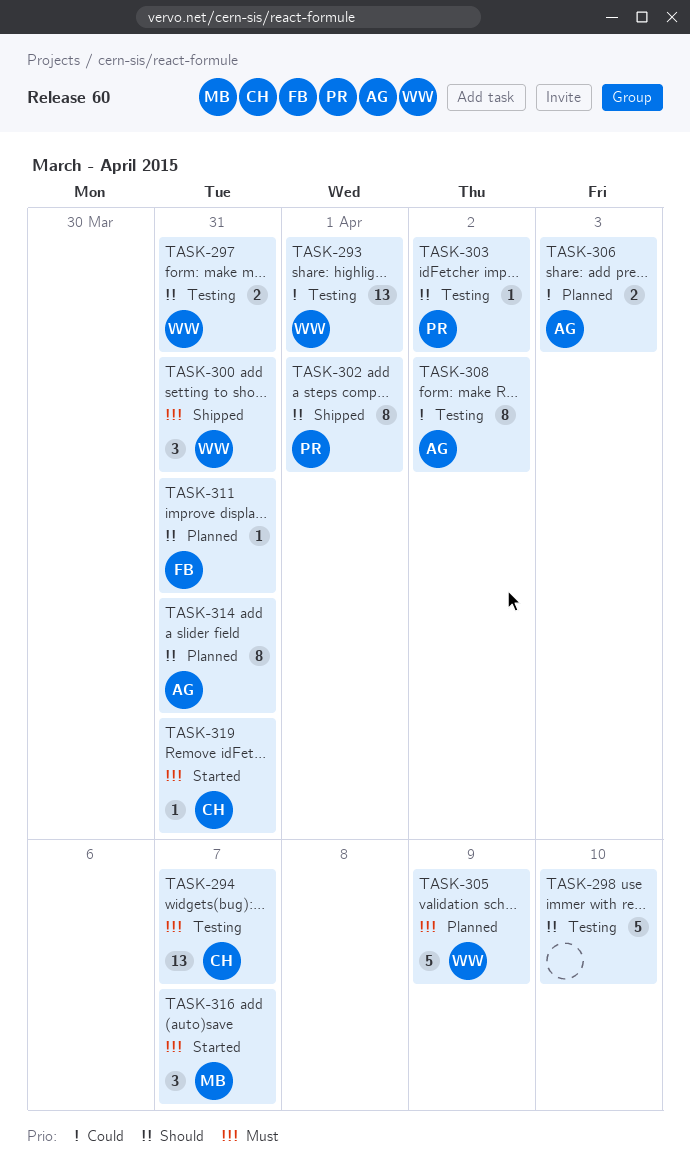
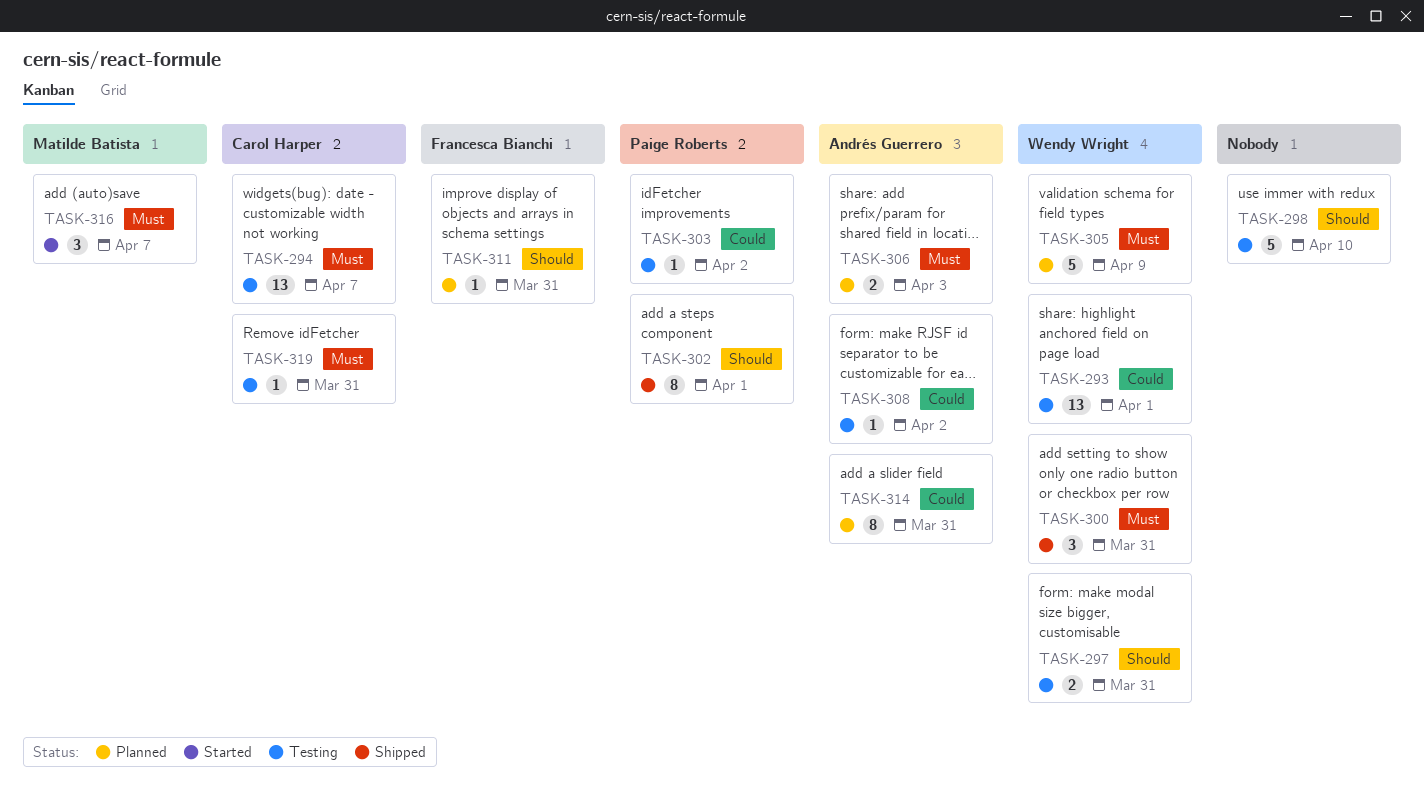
TASK-303, priority: Should -> Could
TASK-306, priority: Could -> Must
TASK-308, estimate: 8 -> 1
TASK-314, priority: Should -> Could
TASK-319, status: Started -> Testing

